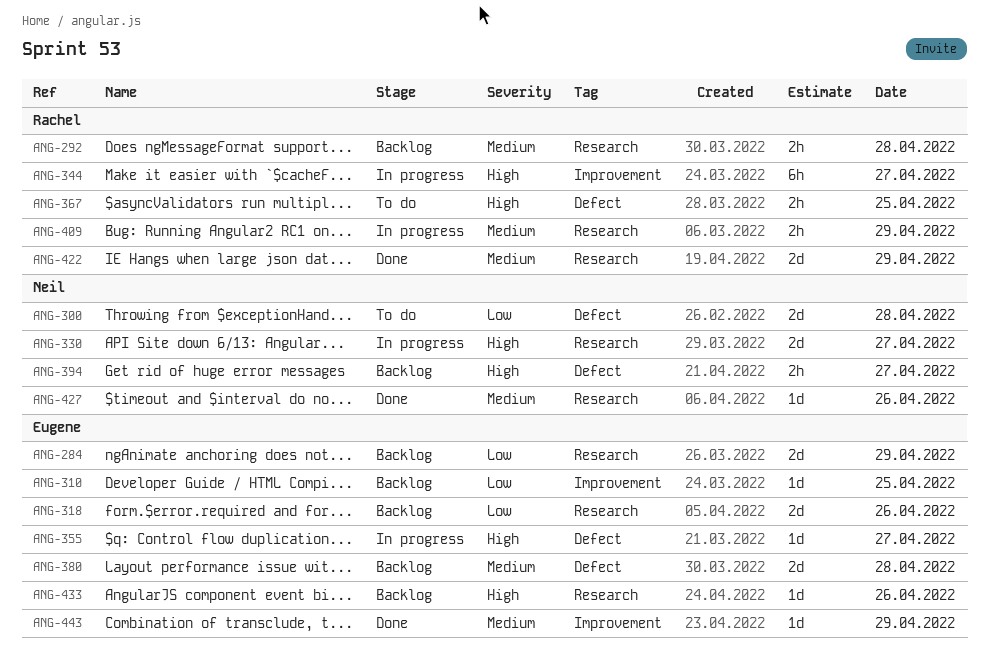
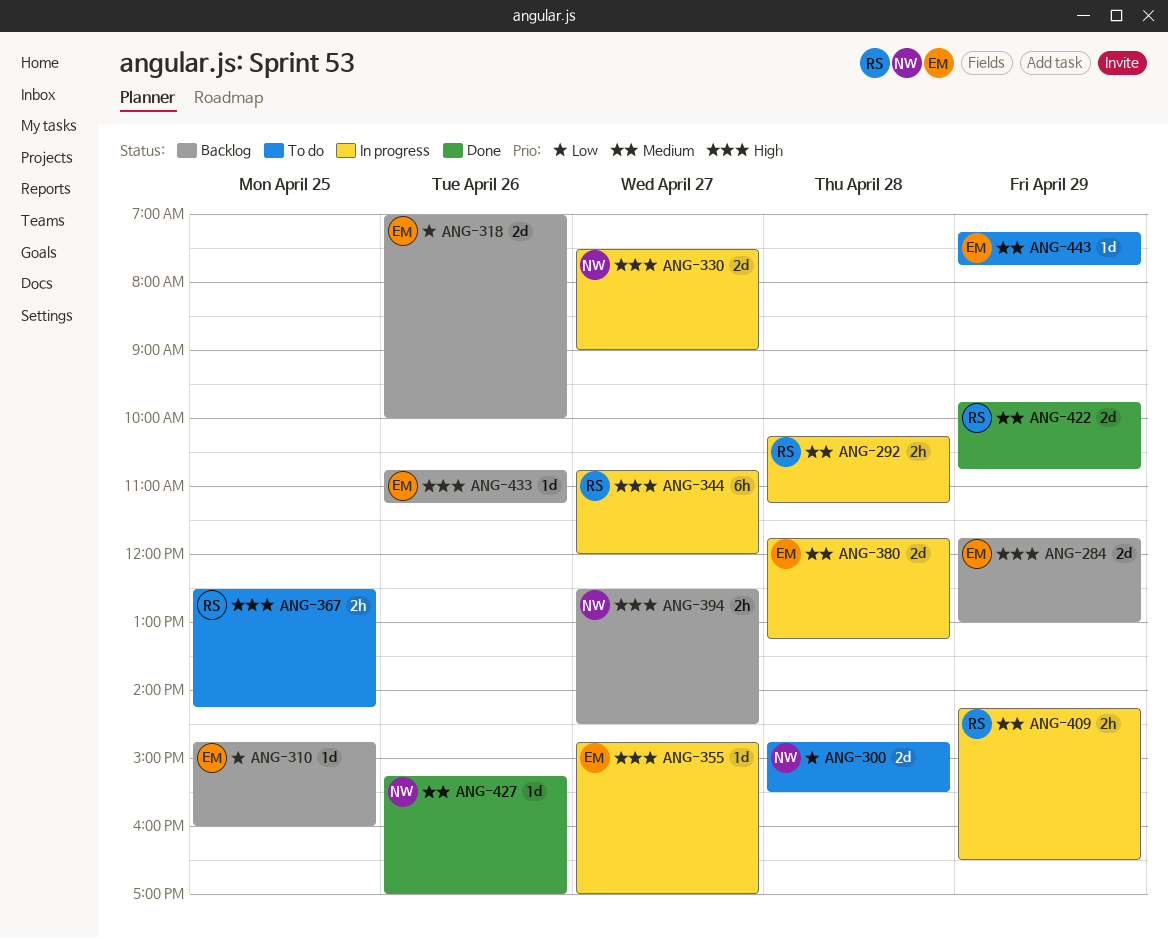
ANG-284, priority: Low -> High
ANG-292, status: Backlog -> In progress
ANG-380, status: Backlog -> In progress
ANG-443, status: Done -> To do

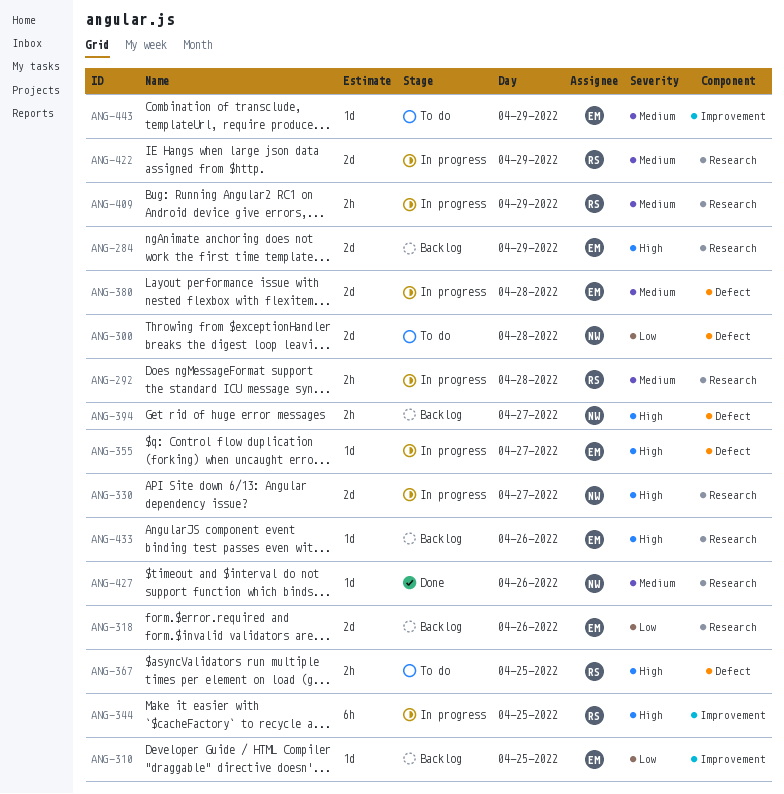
ANG-344, day: Apr 27 -> Apr 25
ANG-422, status: Done -> In progress

